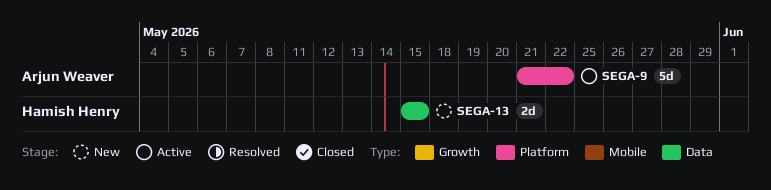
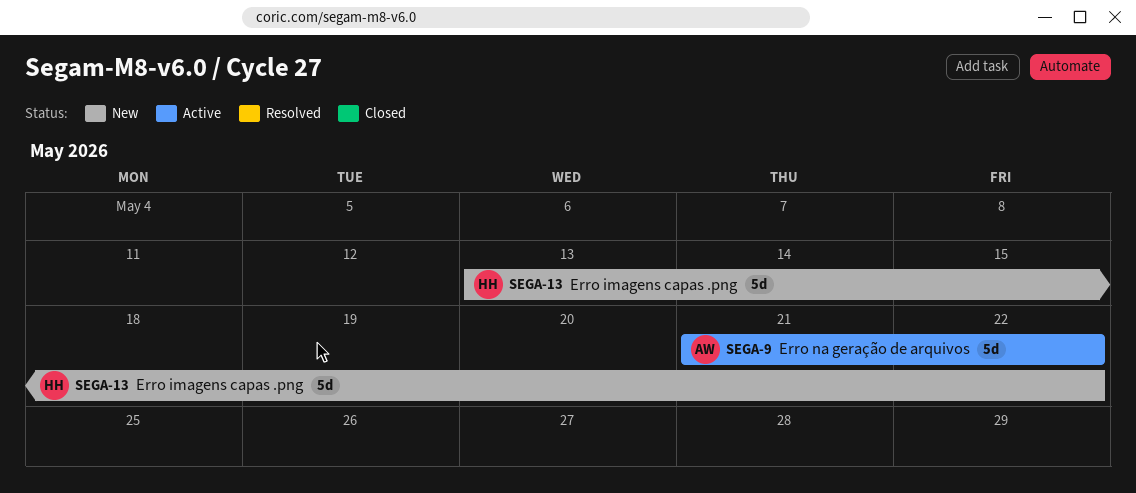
SEGA-13, estimate: 2d -> 5d
SEGA-13, start: May 15 -> May 13
SEGA-13, due: May 15 -> May 22

